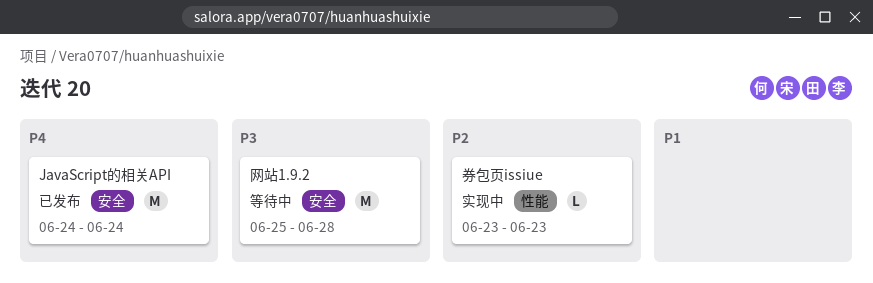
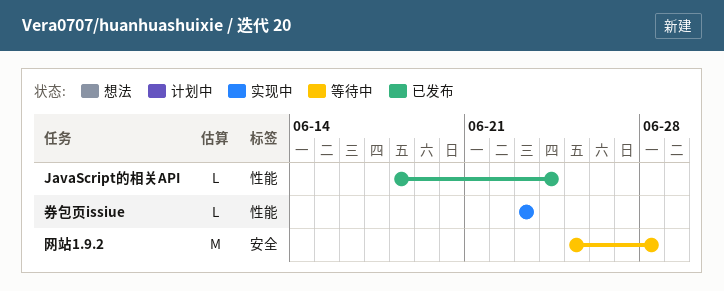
JavaScript的相关API, label: 安全 -> 性能
JavaScript的相关API, estimate: M -> L
JavaScript的相关API, start: Jun 24 -> Jun 18

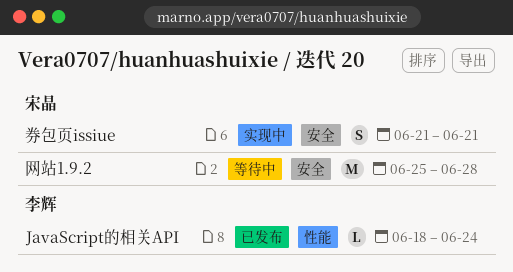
券包页issiue, label: 性能 -> 安全
券包页issiue, estimate: L -> S
券包页issiue, start: Jun 23 -> Jun 21
券包页issiue, due: Jun 23 -> Jun 21

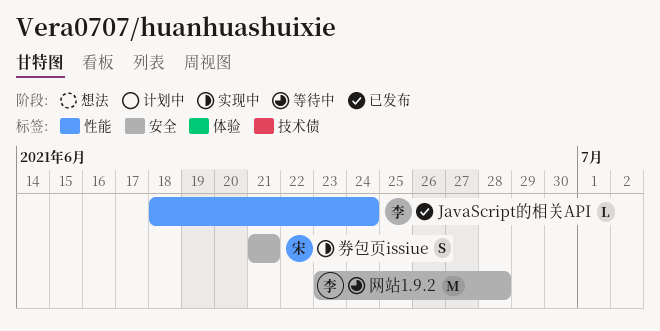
网站1.9.2, owner: 宋晶 -> 李辉
网站1.9.2, start: Jun 25 -> Jun 23

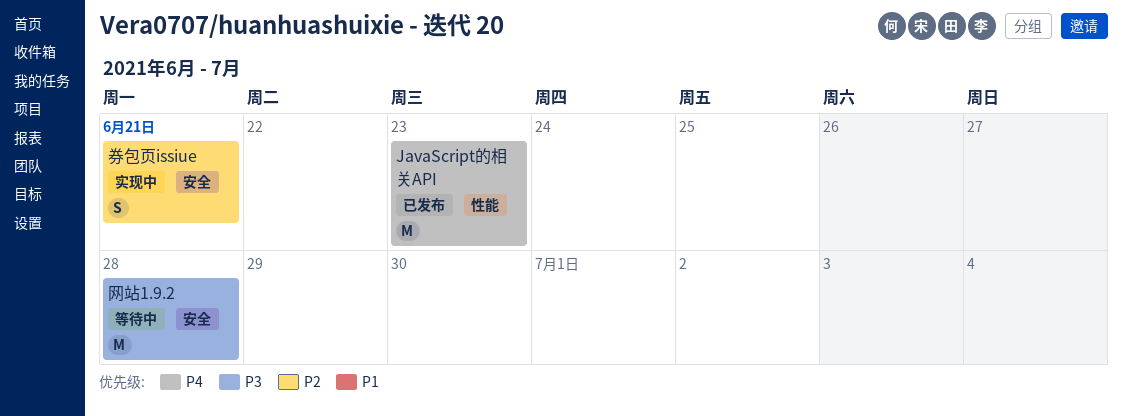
JavaScript的相关API, estimate: L -> M
JavaScript的相关API, due: Jun 24 -> Jun 23

